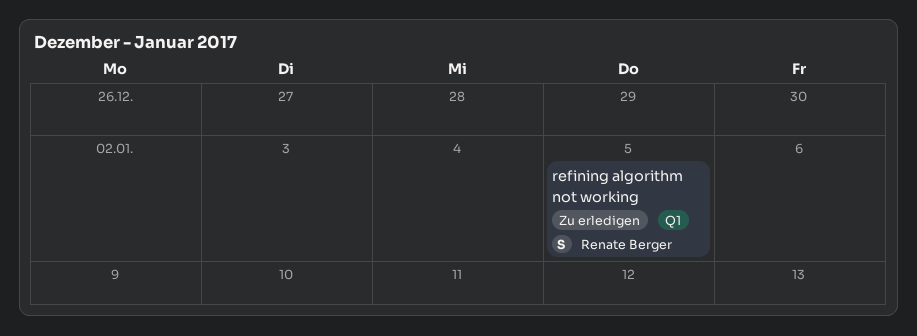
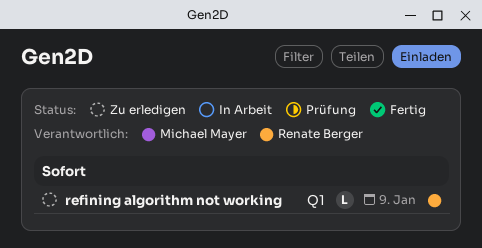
refining algorithm not working, estimate: S -> L
refining algorithm not working, due: Jan 5 -> Jan 9

